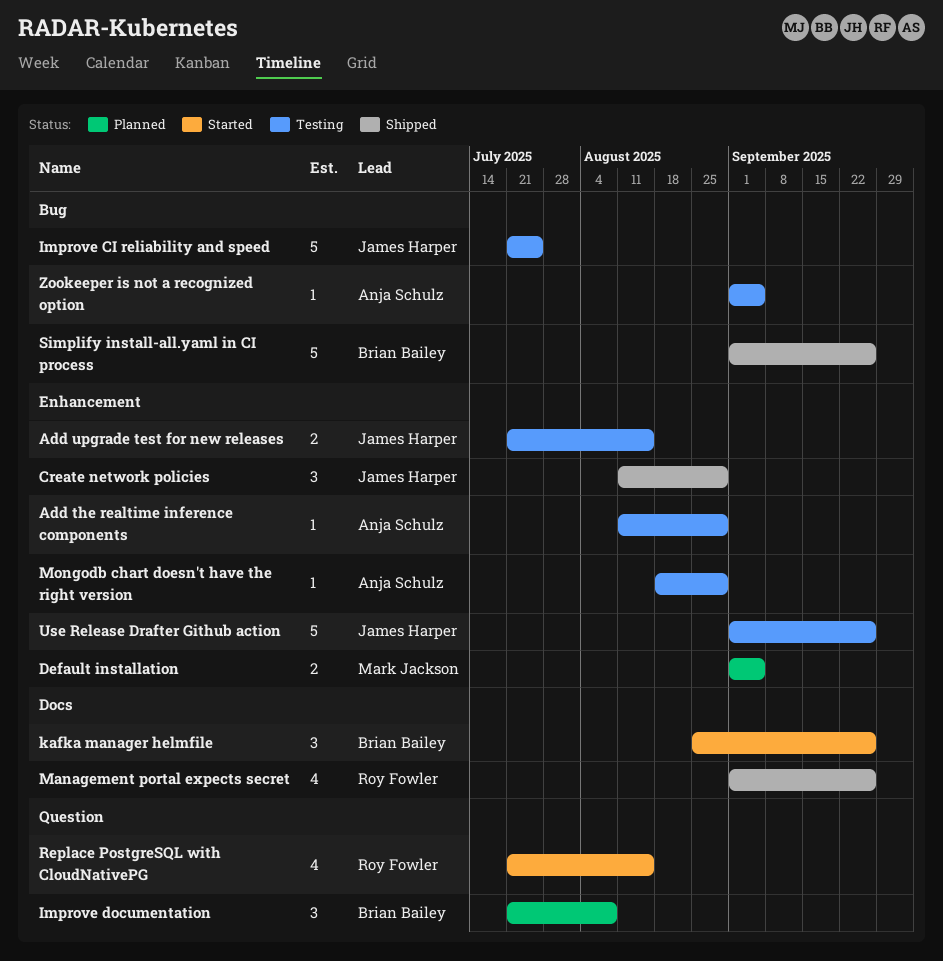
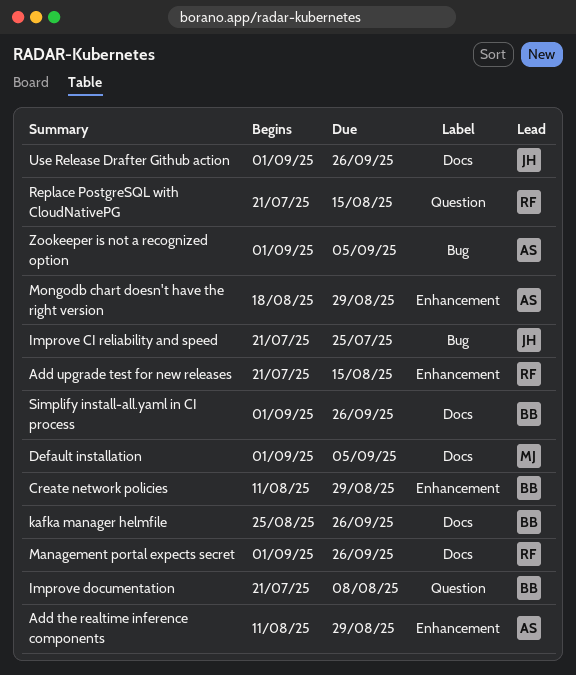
Add upgrade test for new releases, owner: James Harper -> Roy Fowler
Create network policies, owner: James Harper -> Brian Bailey
Default installation, label: Enhancement -> Docs
Simplify install-all.yaml in CI process, label: Bug -> Docs
Use Release Drafter Github action, label: Enhancement -> Docs

